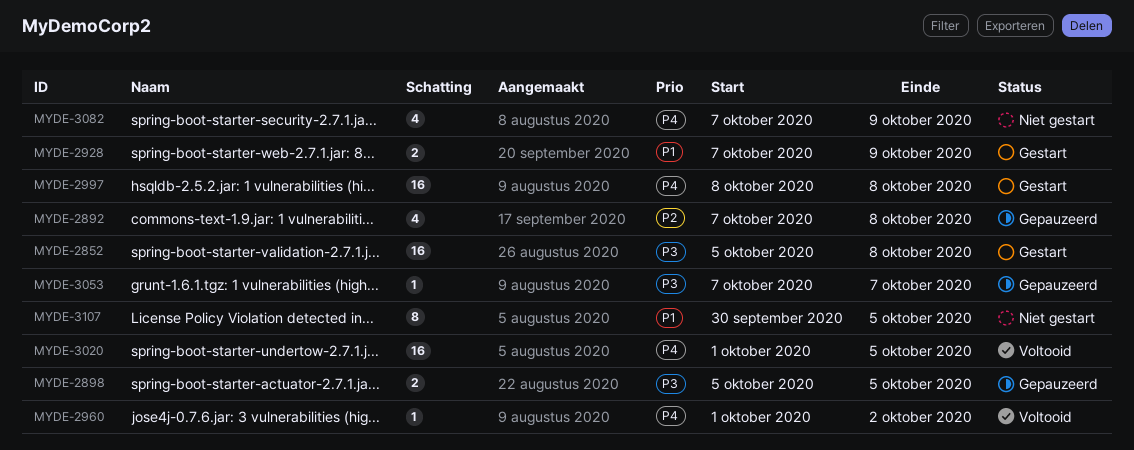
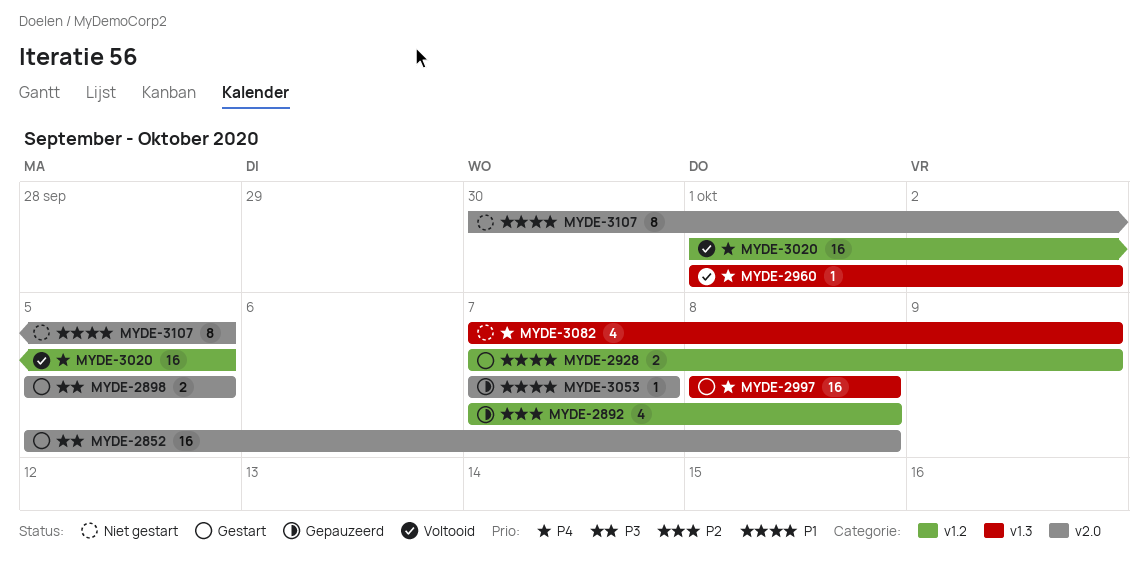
MYDE-2898, status: Gepauzeerd -> Gestart
MYDE-3053, priority: P3 -> P1

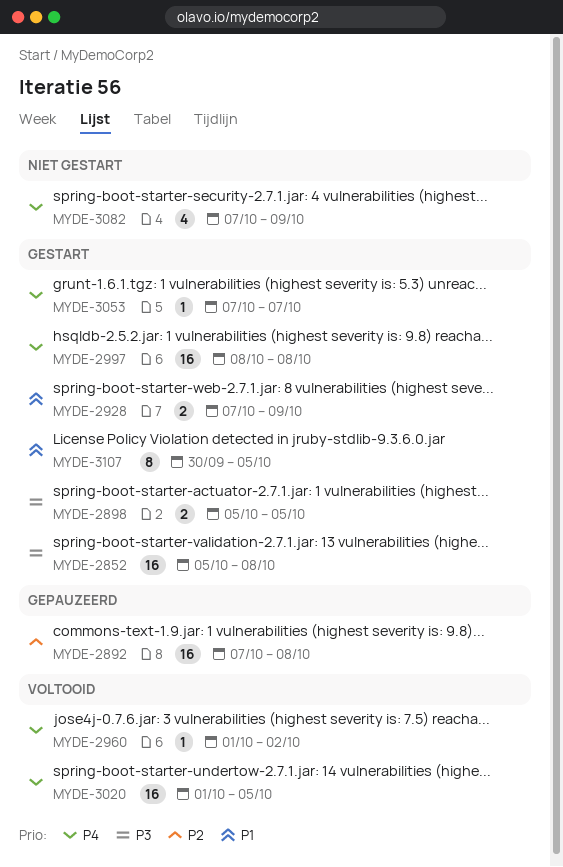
MYDE-2892, estimate: 4 -> 16
MYDE-3053, status: Gepauzeerd -> Gestart
MYDE-3053, priority: P1 -> P4
MYDE-3107, status: Niet gestart -> Gestart

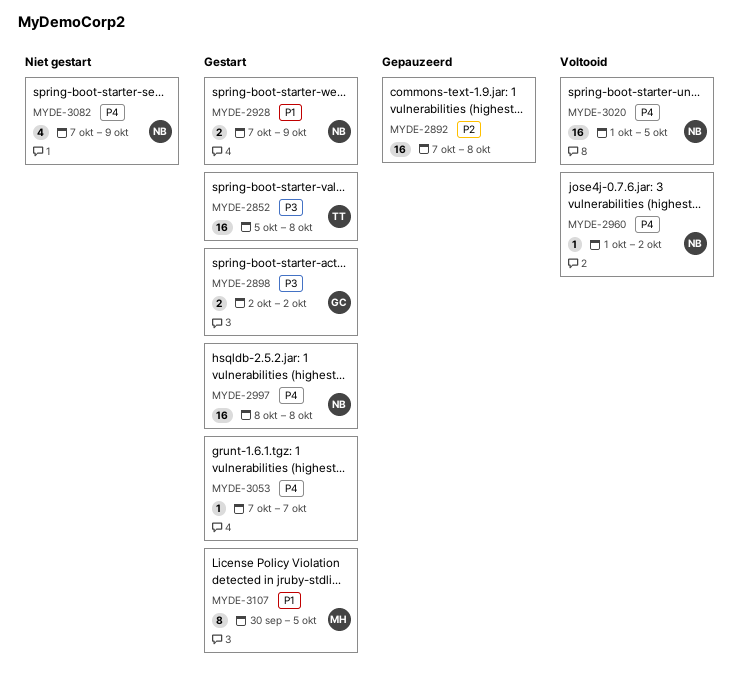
MYDE-2898, start: Oct 5 -> Oct 2
MYDE-2898, due: Oct 5 -> Oct 2

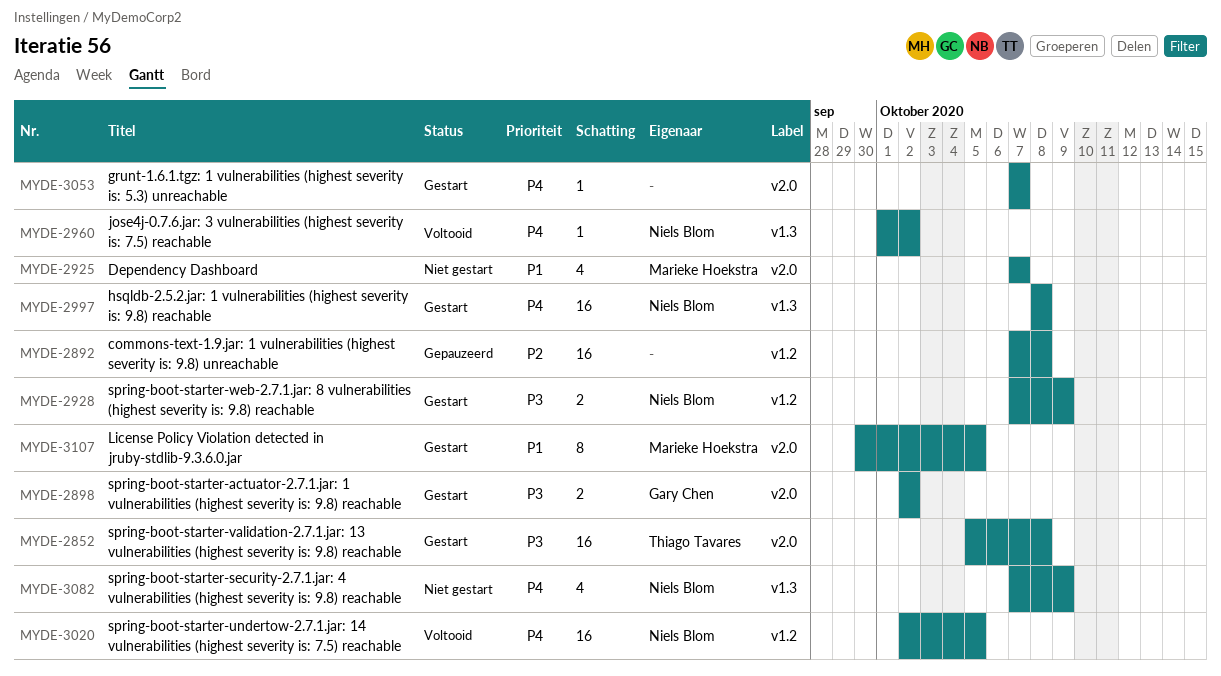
MYDE-2925: none -> present
MYDE-2928, priority: P1 -> P3
MYDE-3020, start: Oct 1 -> Oct 2

